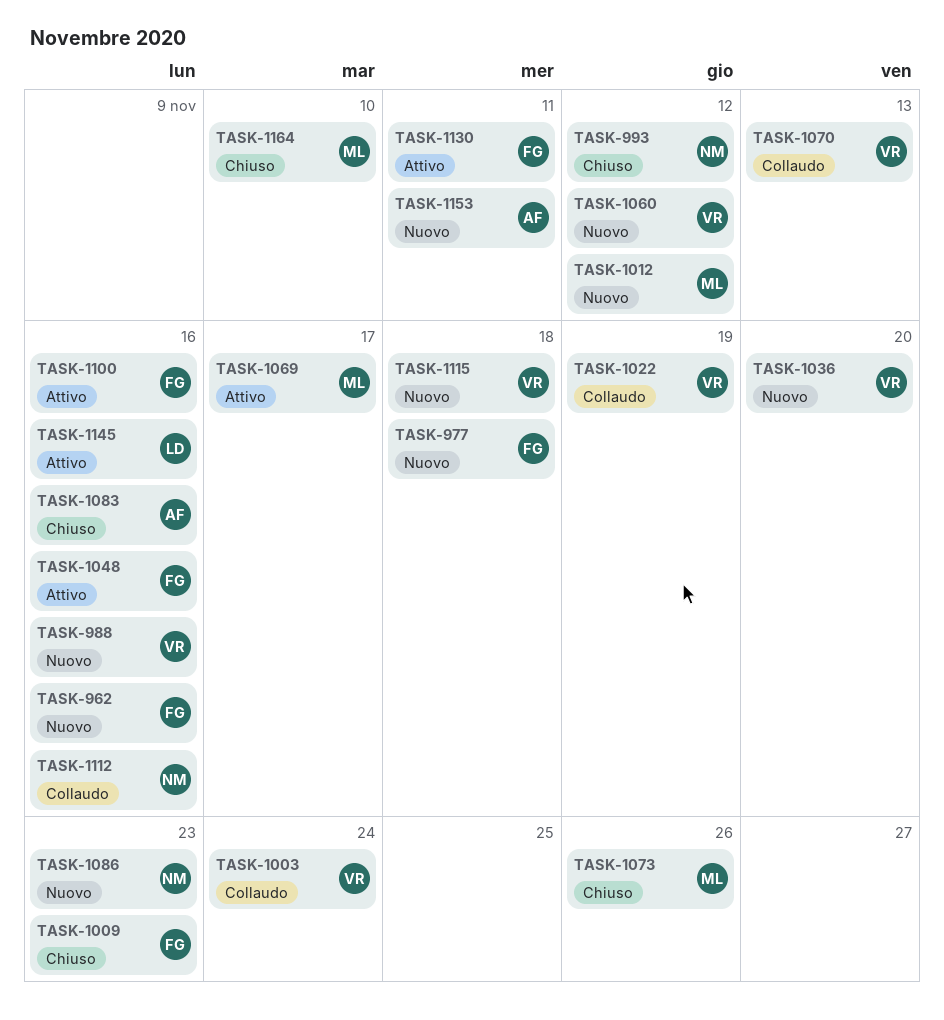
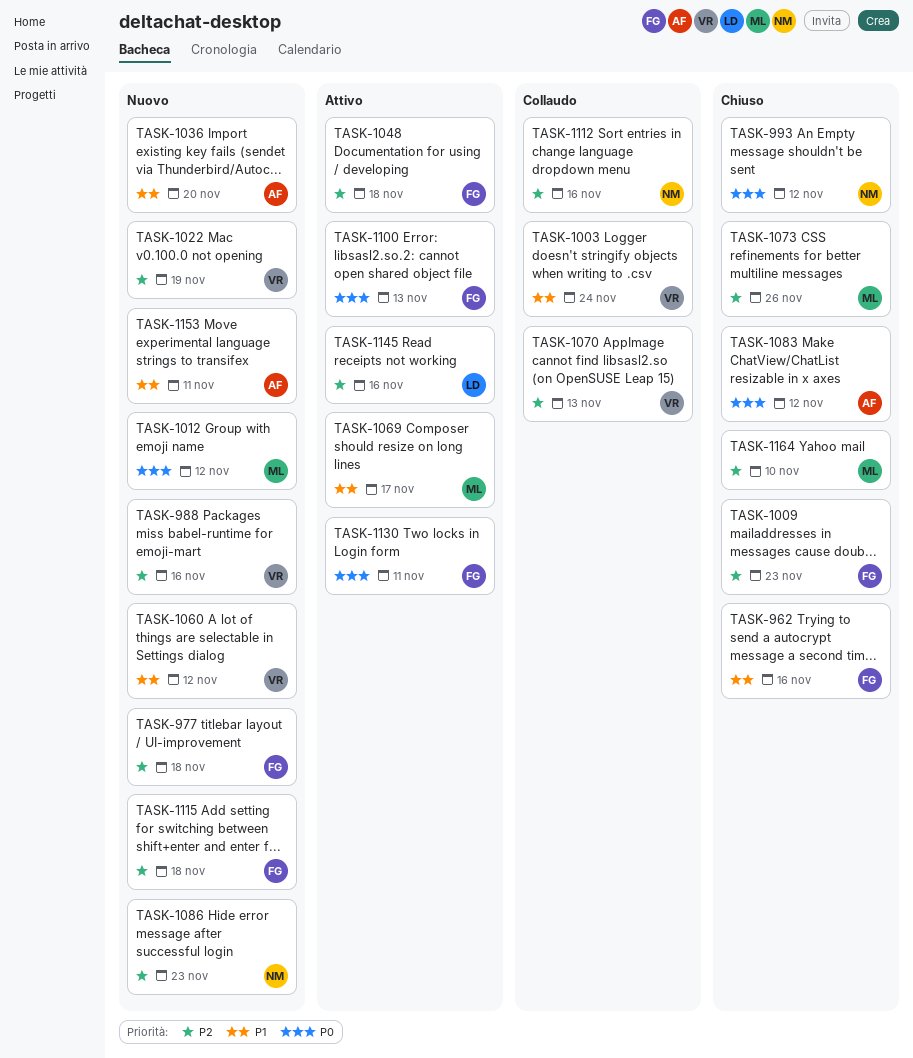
TASK-962, status: Nuovo -> Chiuso
TASK-1022, status: Collaudo -> Nuovo
TASK-1036, owner: VR -> AF
TASK-1048, due: Nov 16 -> Nov 18
TASK-1083, due: Nov 16 -> Nov 12
TASK-1100, due: Nov 16 -> Nov 13
TASK-1115, owner: VR -> FG

